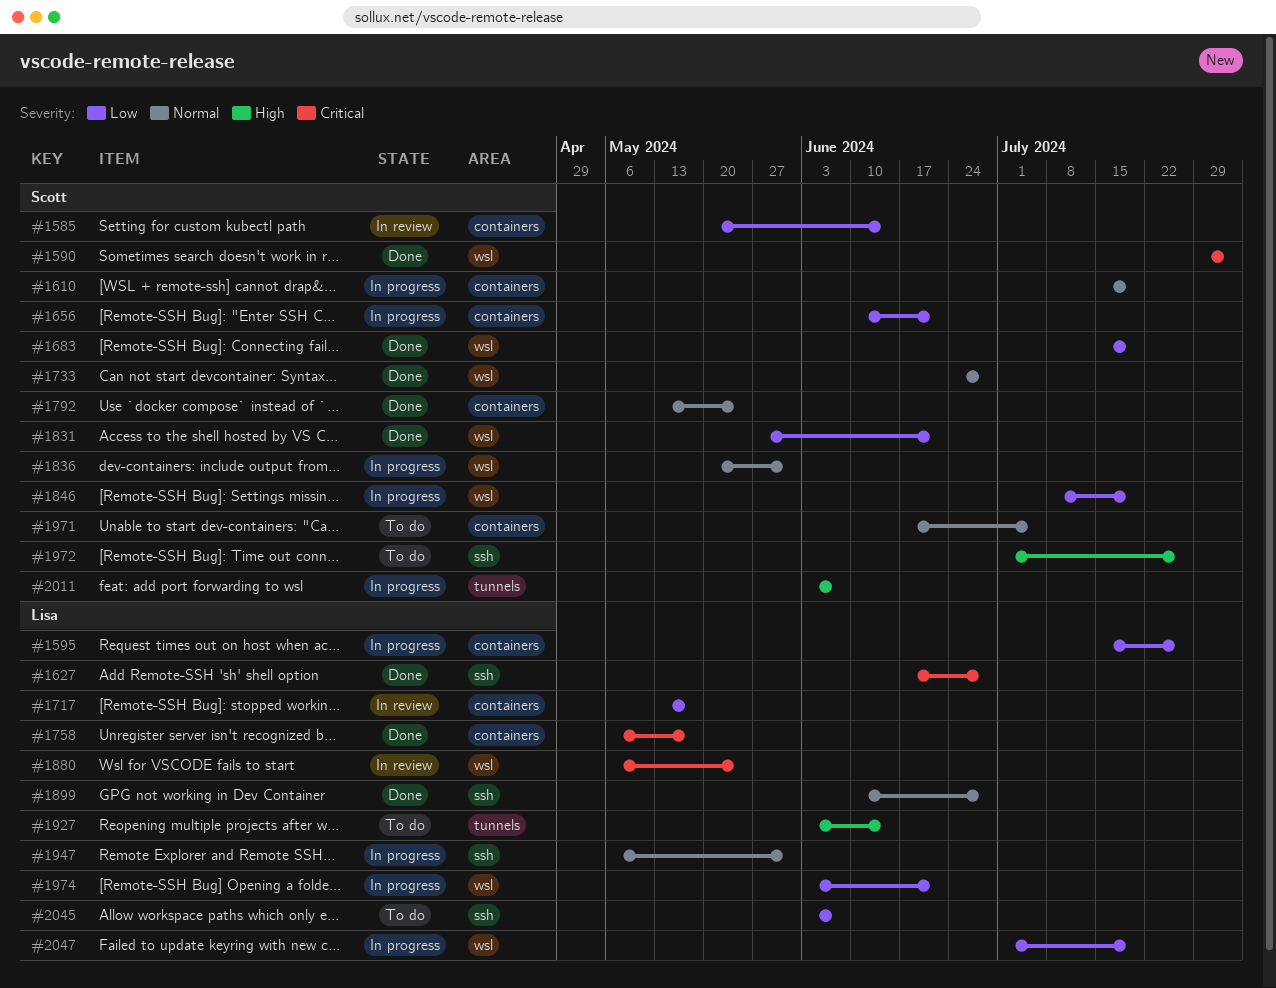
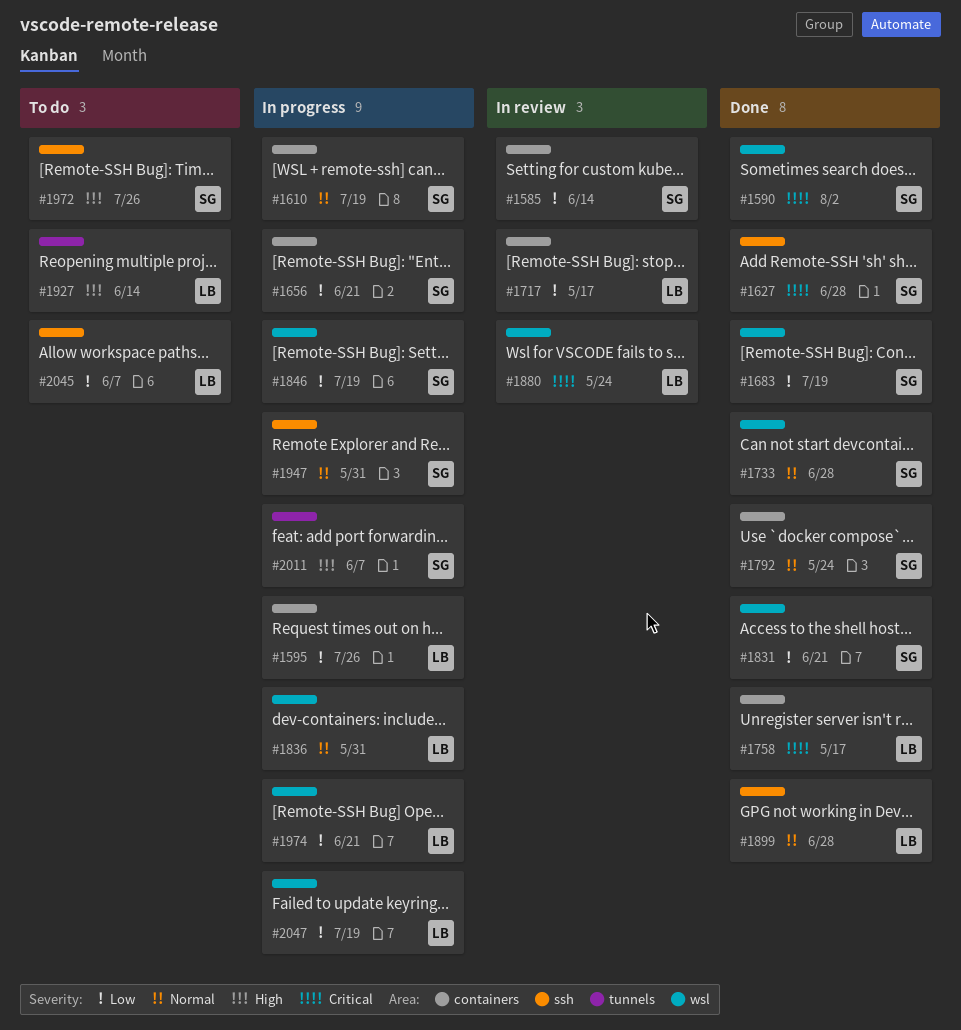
#1627, owner: Lisa -> Scott
#1836, owner: Scott -> Lisa
#1947, owner: Lisa -> Scott
#1971: present -> none

